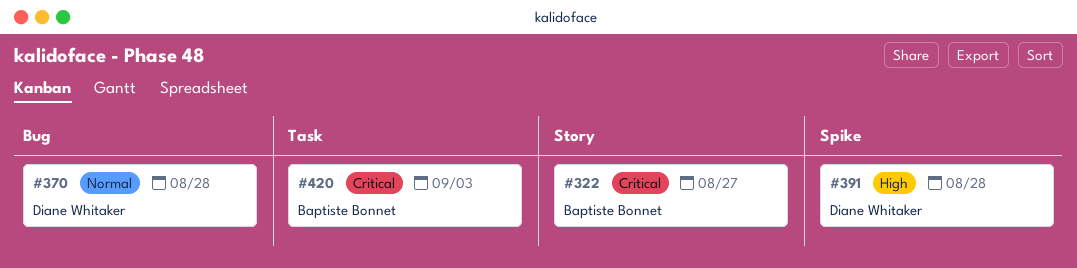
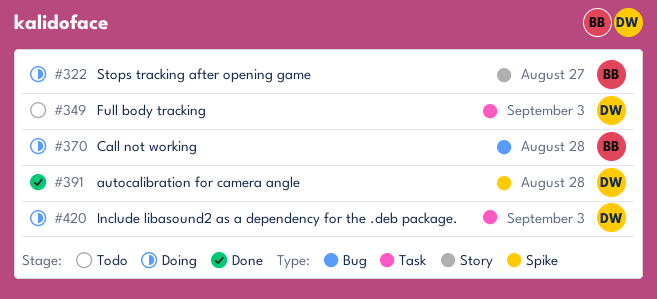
#349: none -> present
#370, owner: Diane Whitaker -> Baptiste Bonnet
#420, owner: Baptiste Bonnet -> Diane Whitaker

